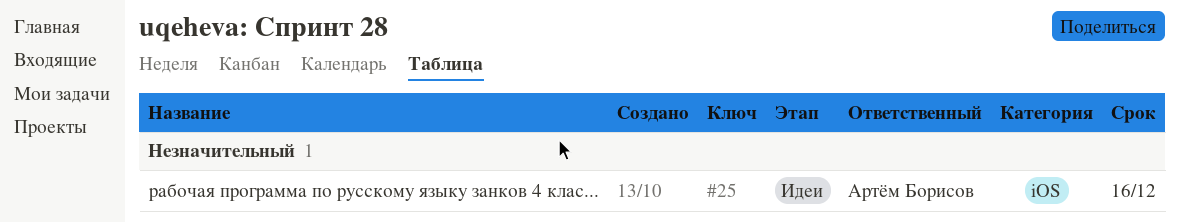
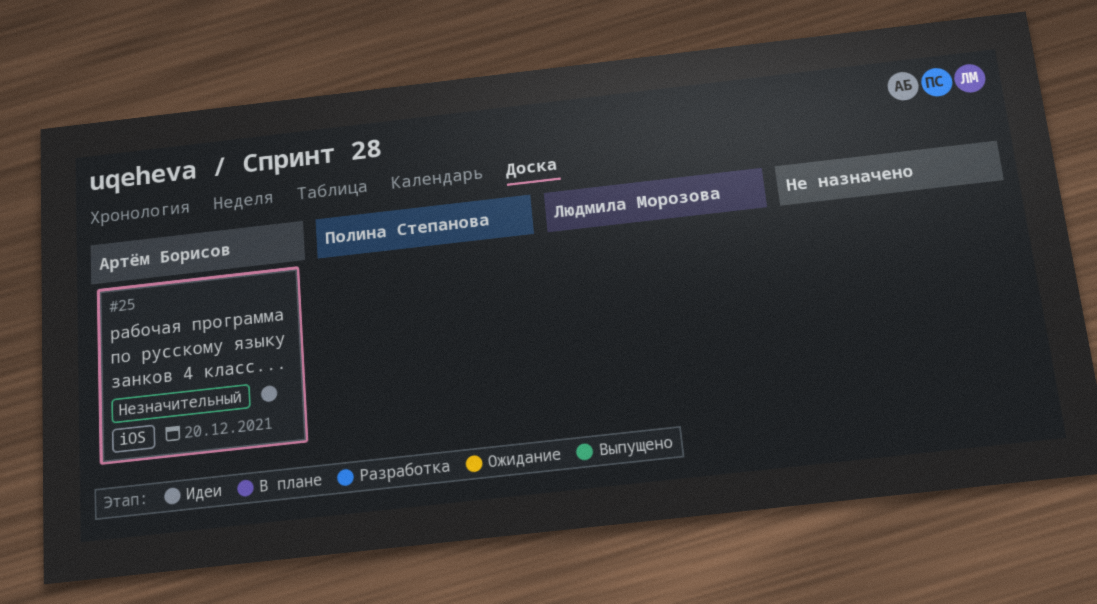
#25, due: Dec 16 -> Dec 20

